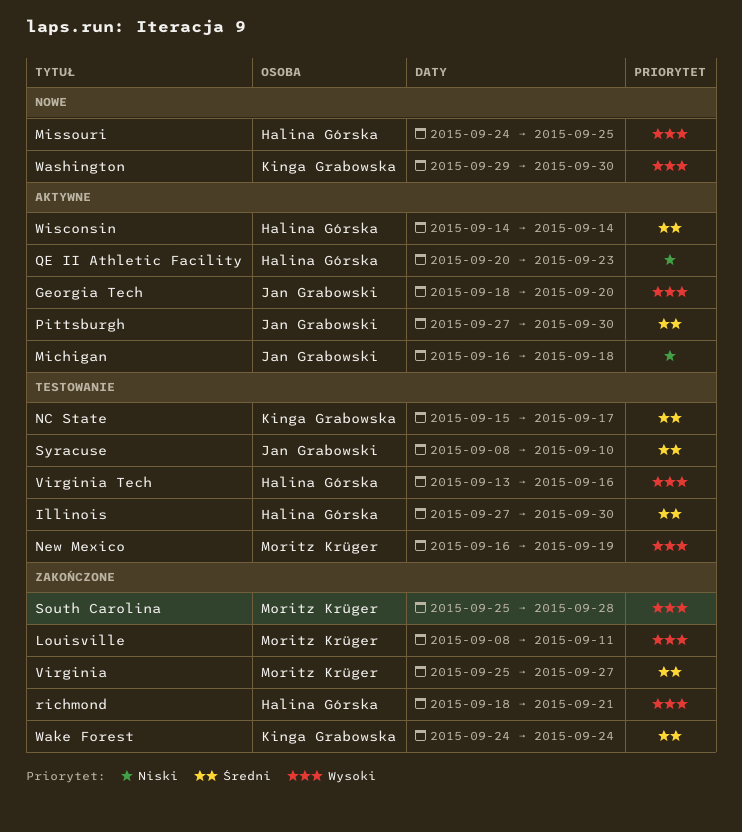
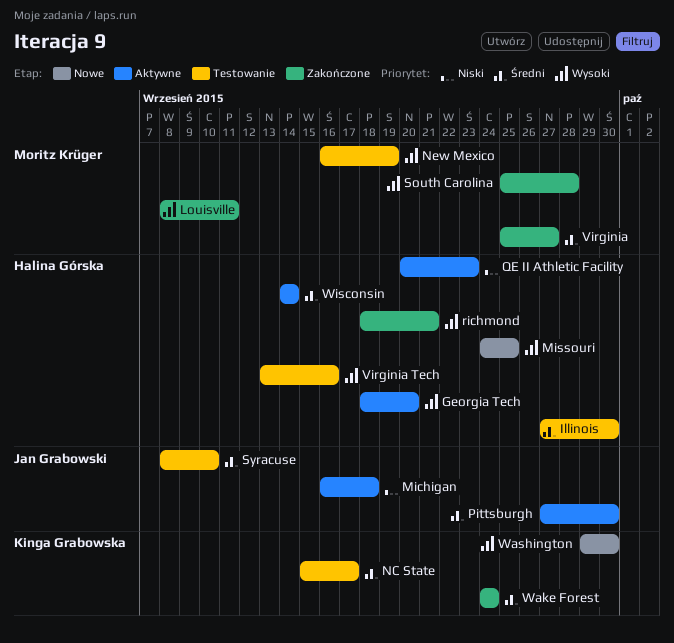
Georgia Tech, owner: Jan Grabowski -> Halina Górska

